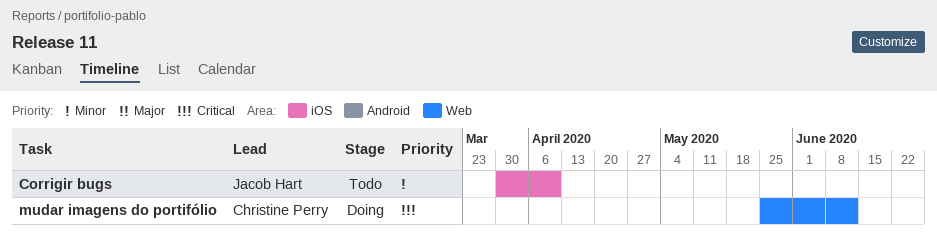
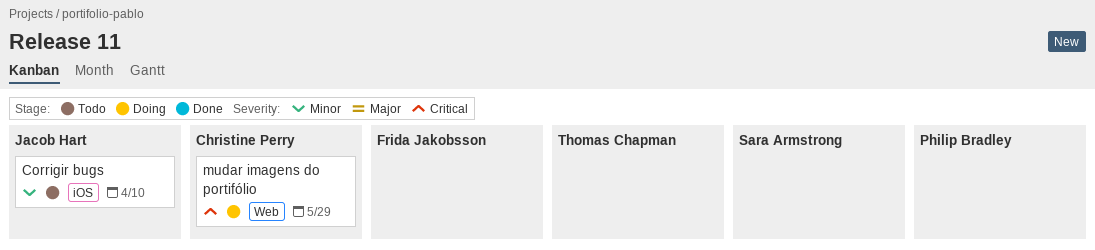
mudar imagens do portifólio, due: Jun 12 -> May 29

